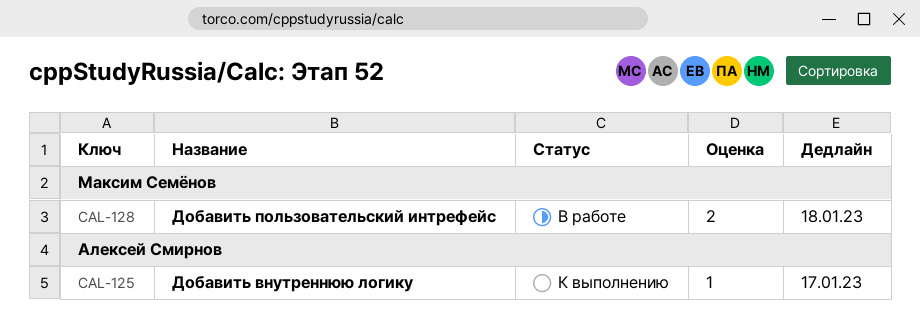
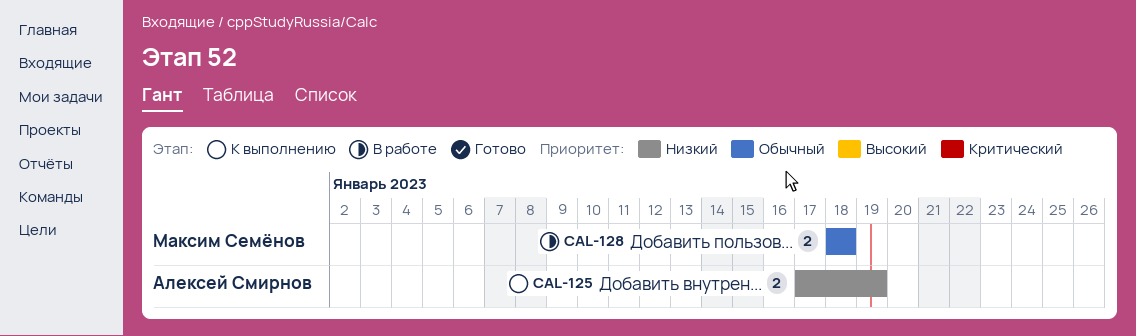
CAL-125, estimate: 1 -> 2
CAL-125, due: Jan 17 -> Jan 19

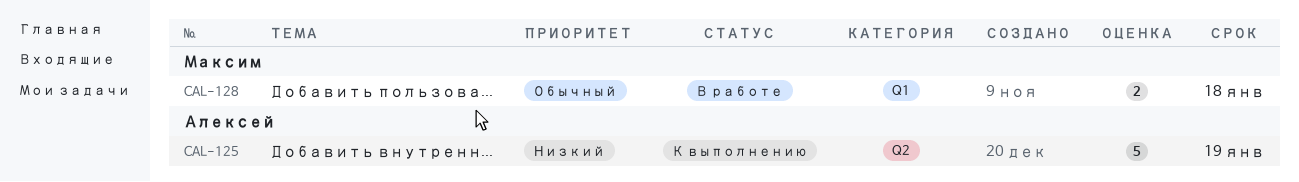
CAL-125, estimate: 2 -> 5

